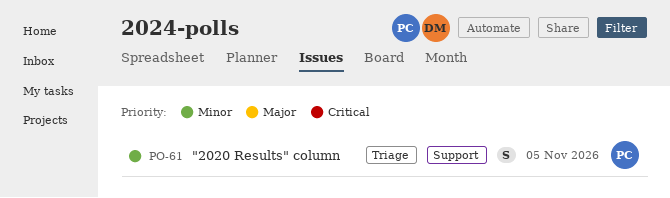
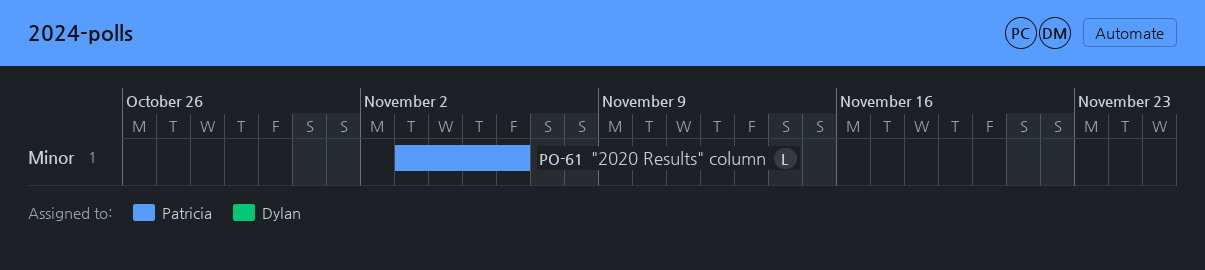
PO-61, estimate: S -> L
PO-61, due: Nov 5 -> Nov 6

